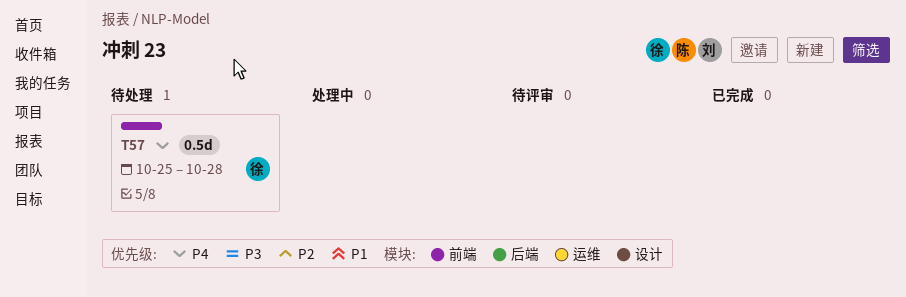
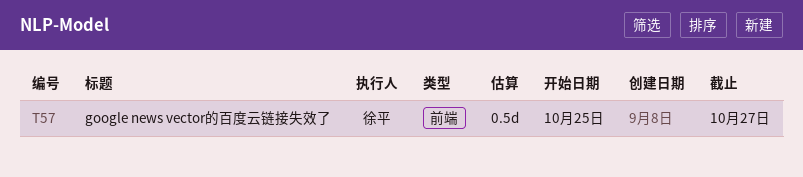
T57, due: Oct 28 -> Oct 27

